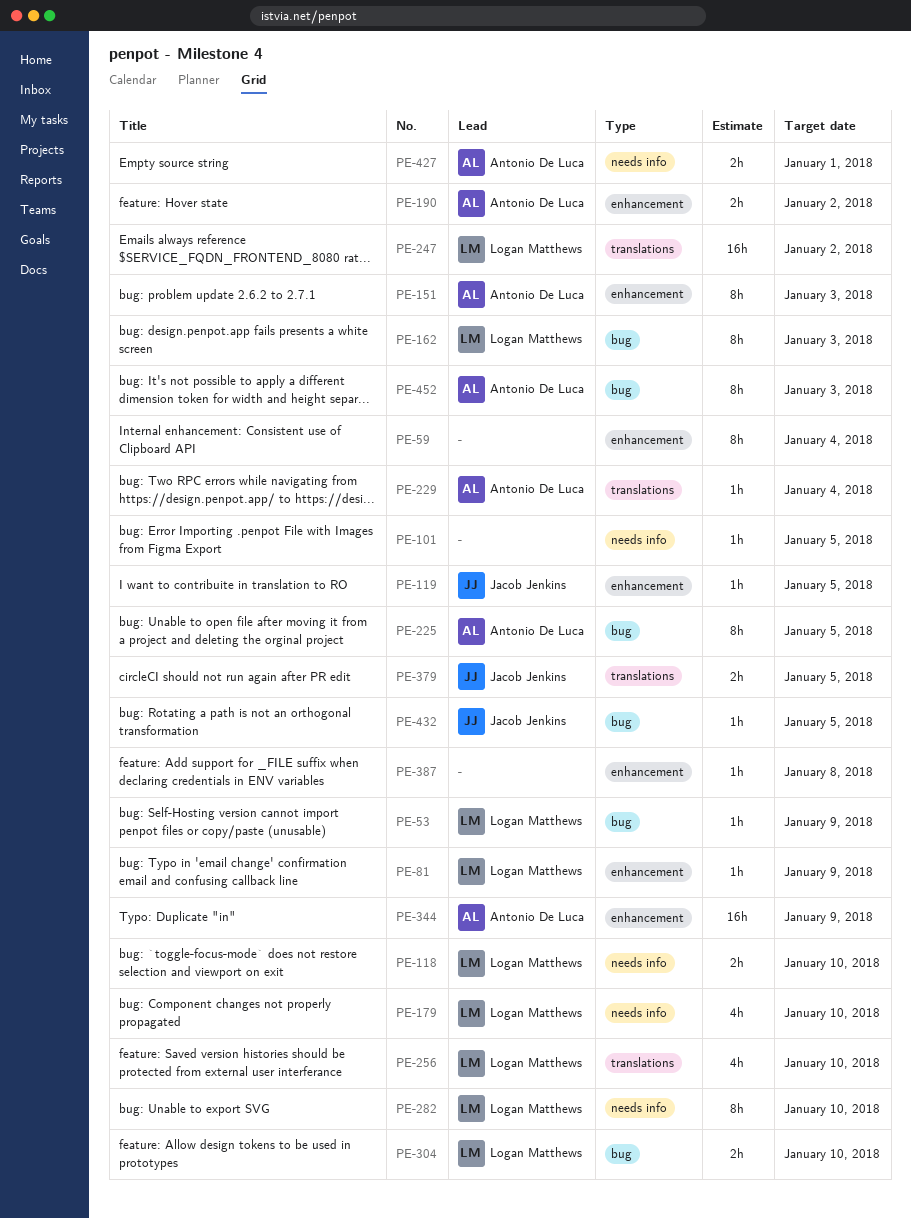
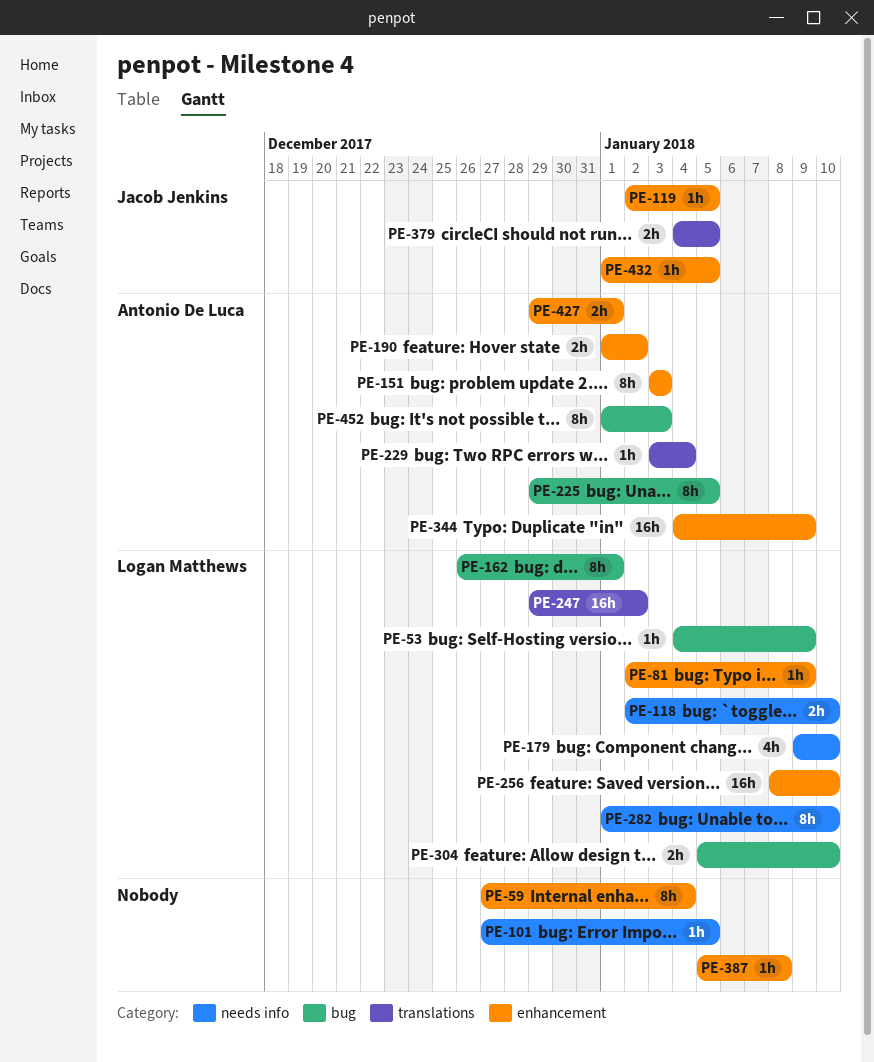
PE-162, due: Jan 3 -> Jan 1
PE-256, label: translations -> enhancement
PE-256, estimate: 4h -> 16h
PE-427, label: needs info -> enhancement
PE-432, label: bug -> enhancement

